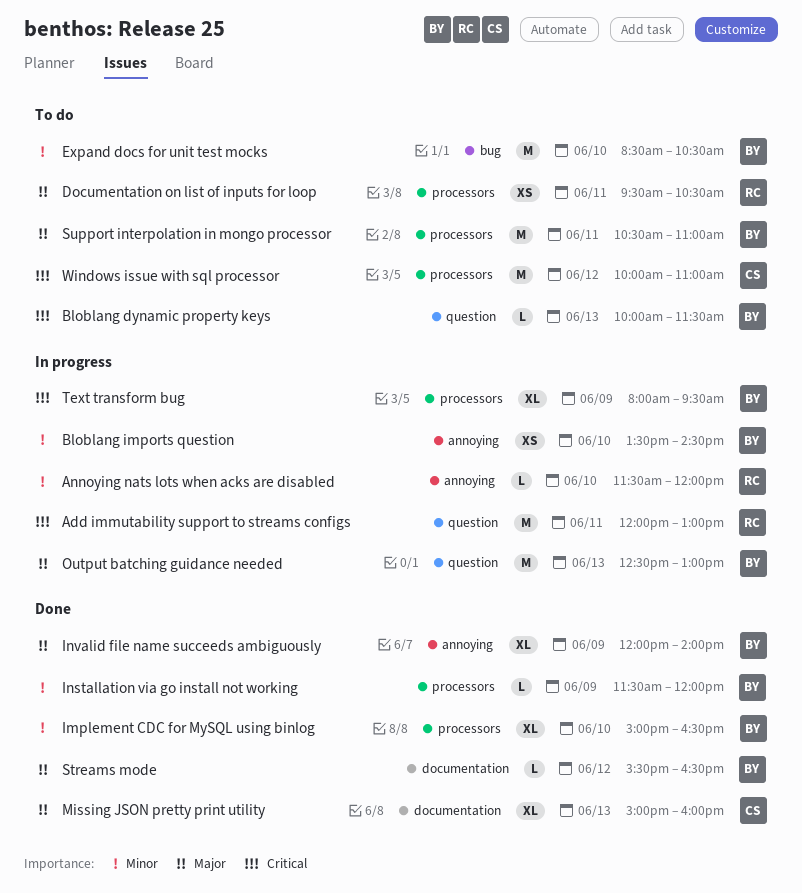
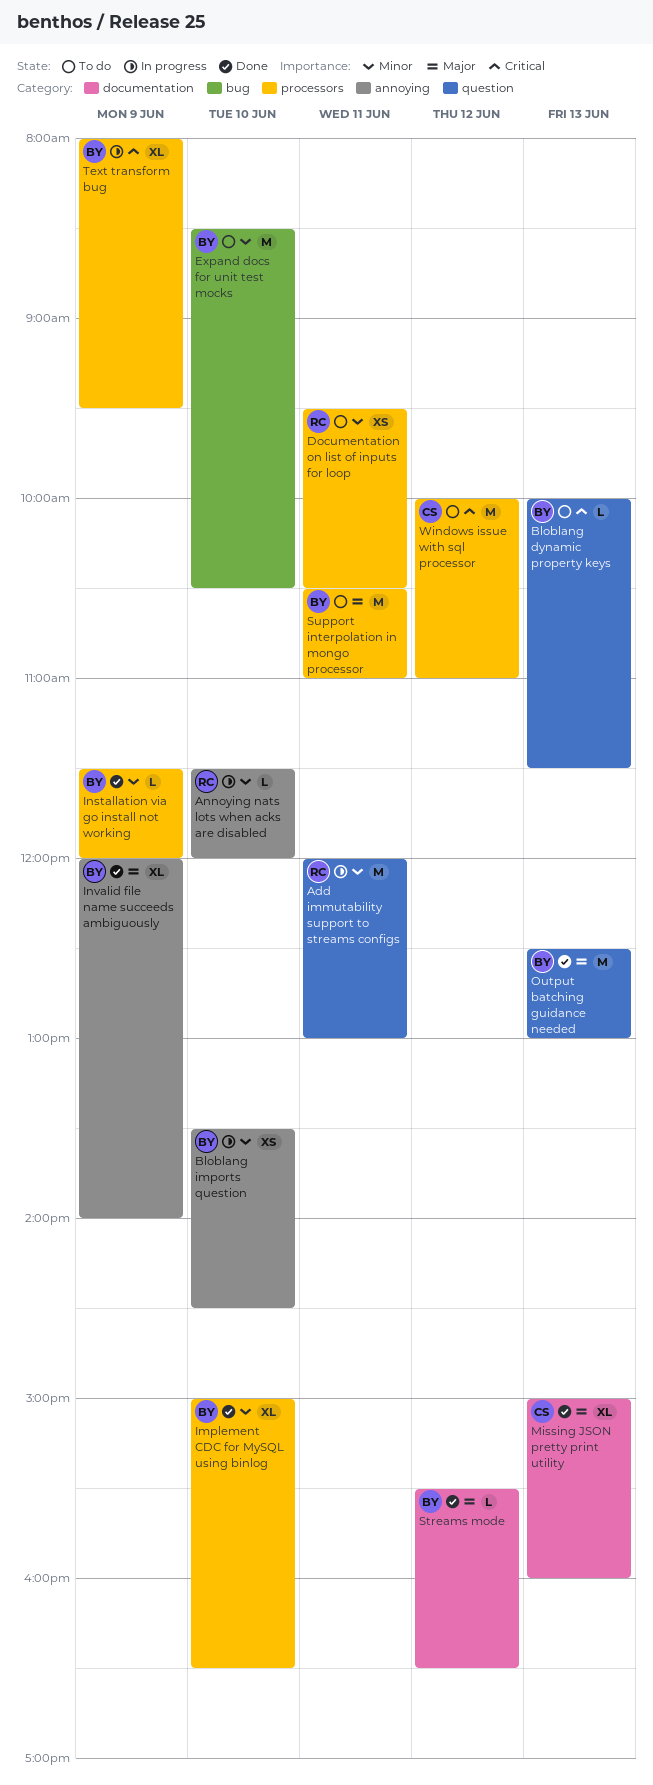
Add immutability support to streams configs, priority: Critical -> Minor
Documentation on list of inputs for loop, priority: Major -> Minor
Output batching guidance needed, status: In progress -> Done

